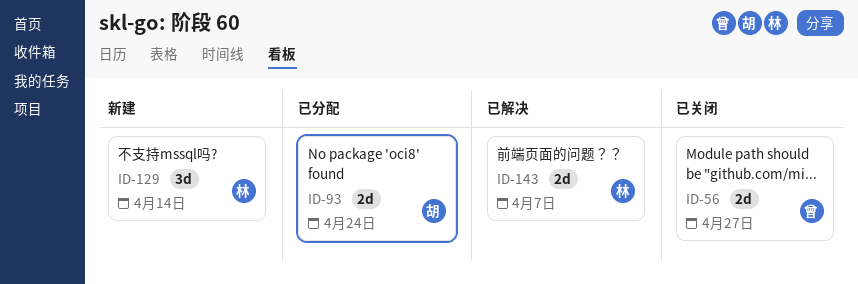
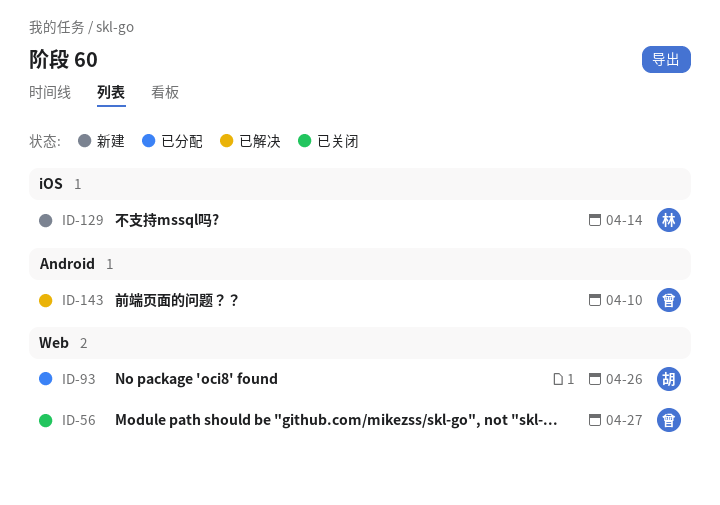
ID-93, due: Apr 24 -> Apr 26
ID-143, owner: 林 -> 曾
ID-143, due: Apr 7 -> Apr 10

